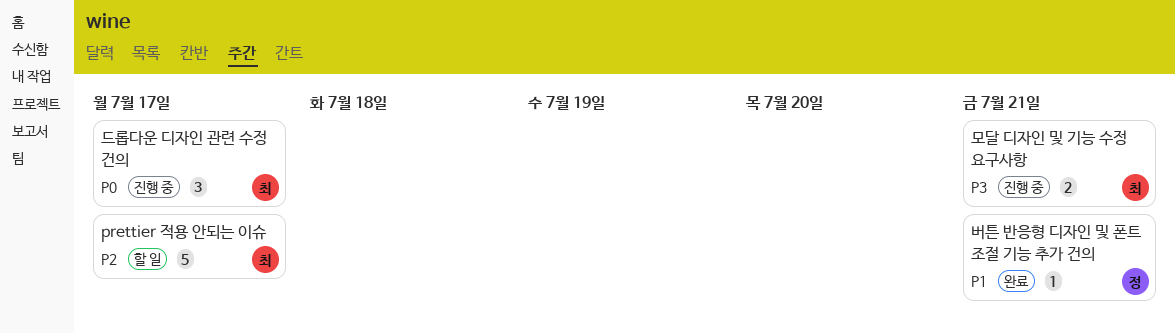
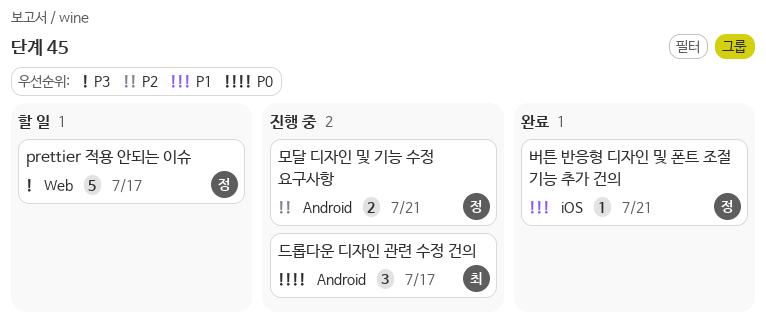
prettier 적용 안되는 이슈, owner: 최 -> 정
prettier 적용 안되는 이슈, priority: P2 -> P3
모달 디자인 및 기능 수정 요구사항, owner: 최 -> 정
모달 디자인 및 기능 수정 요구사항, priority: P3 -> P2

